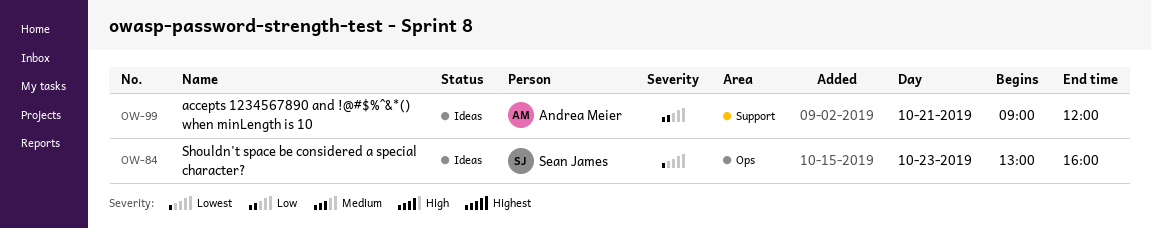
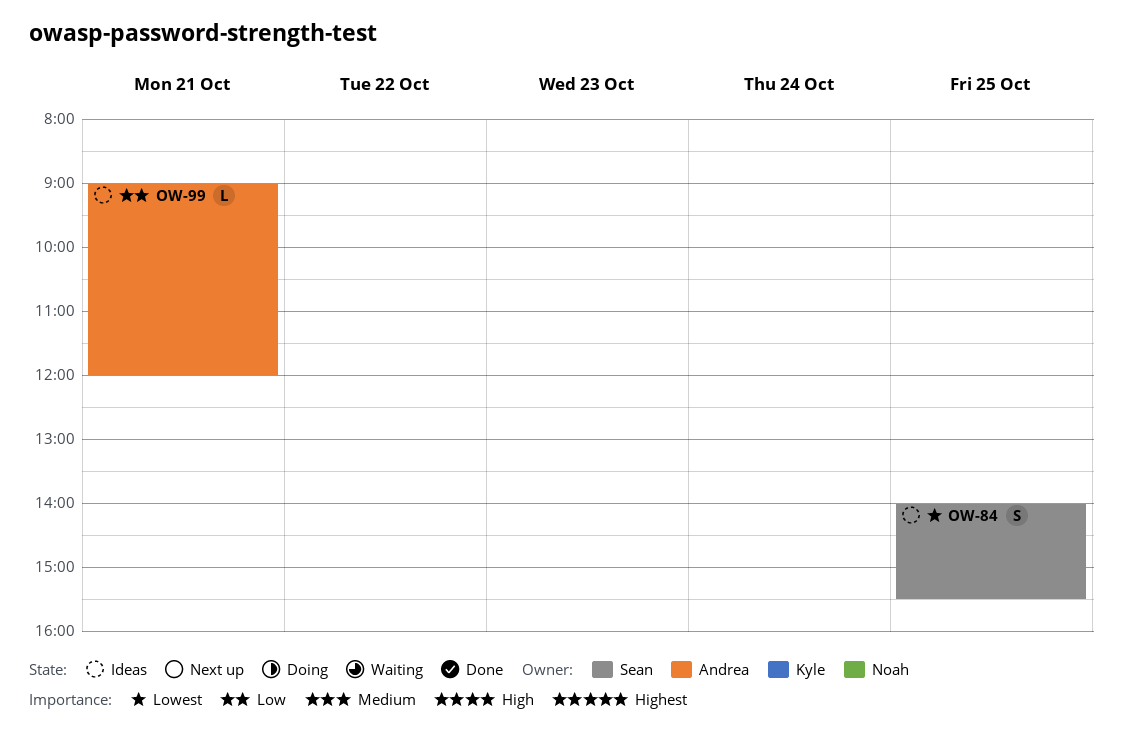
OW-84, day: Oct 23 -> Oct 25
OW-84, begins: 13:00 -> 14:00
OW-84, ends: 16:00 -> 15:30

